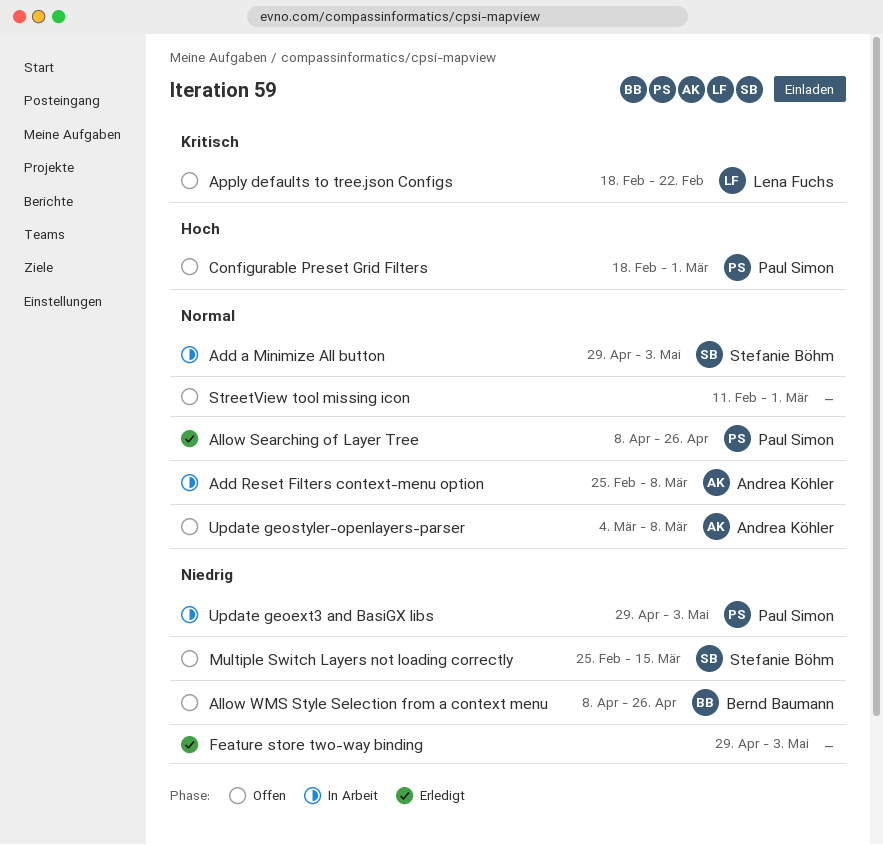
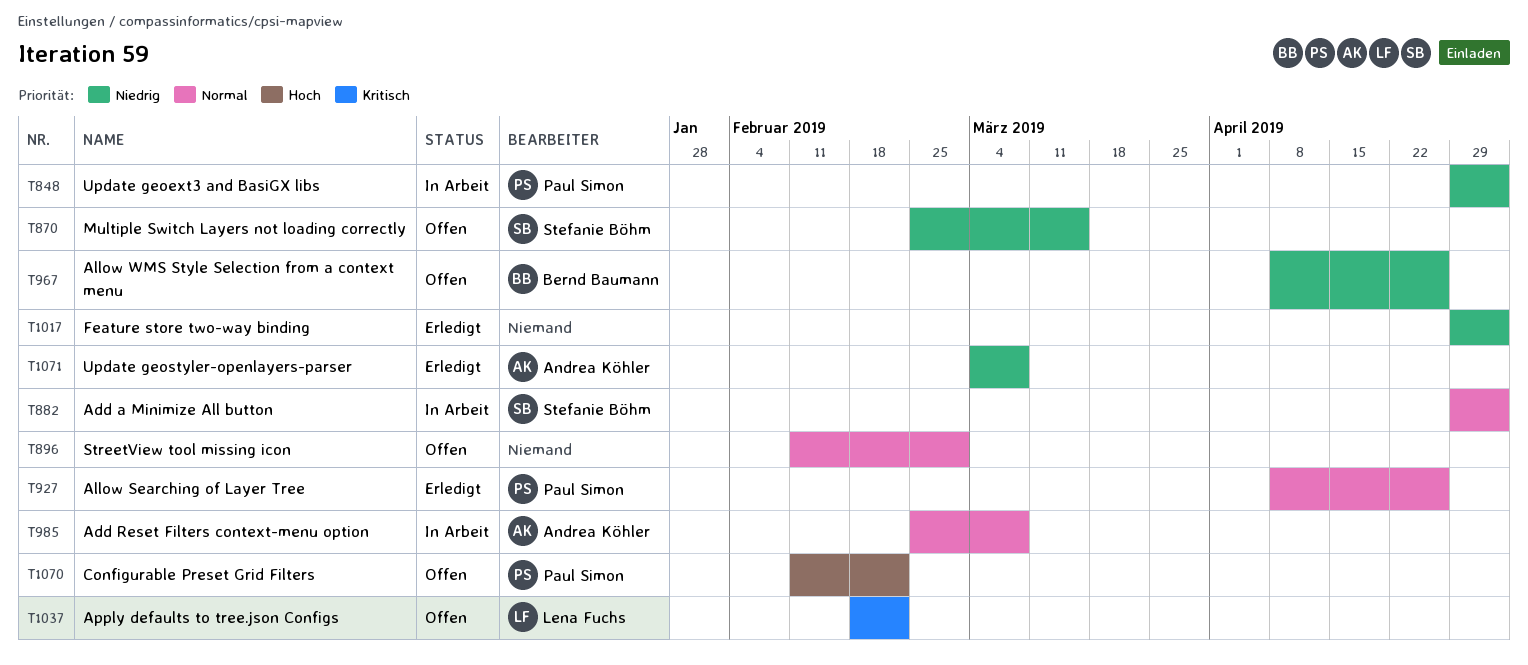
Configurable Preset Grid Filters, start: Feb 18 -> Feb 11
Configurable Preset Grid Filters, due: Mar 1 -> Feb 22
Update geostyler-openlayers-parser, status: Offen -> Erledigt
Update geostyler-openlayers-parser, priority: Normal -> Niedrig

